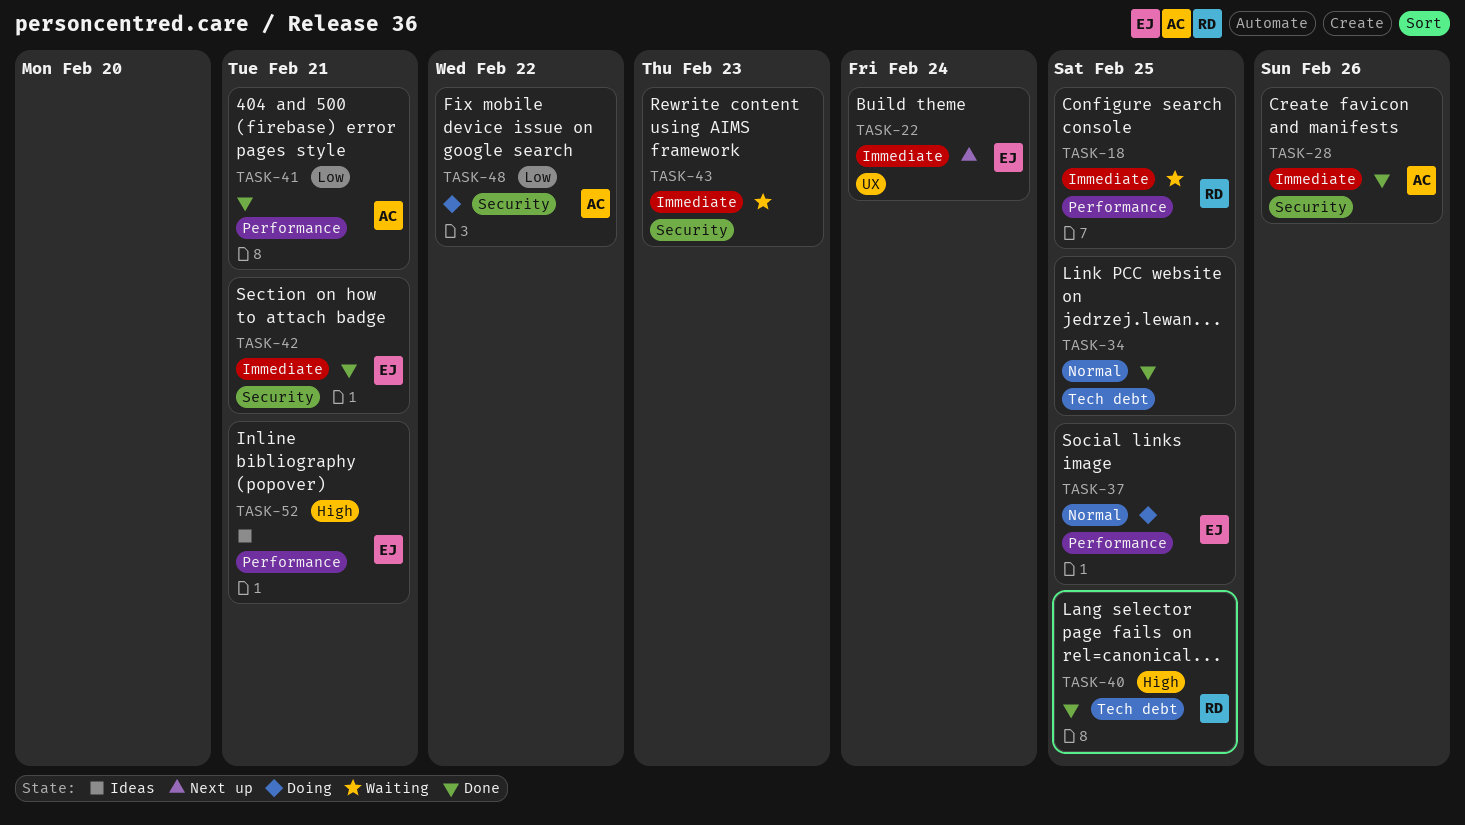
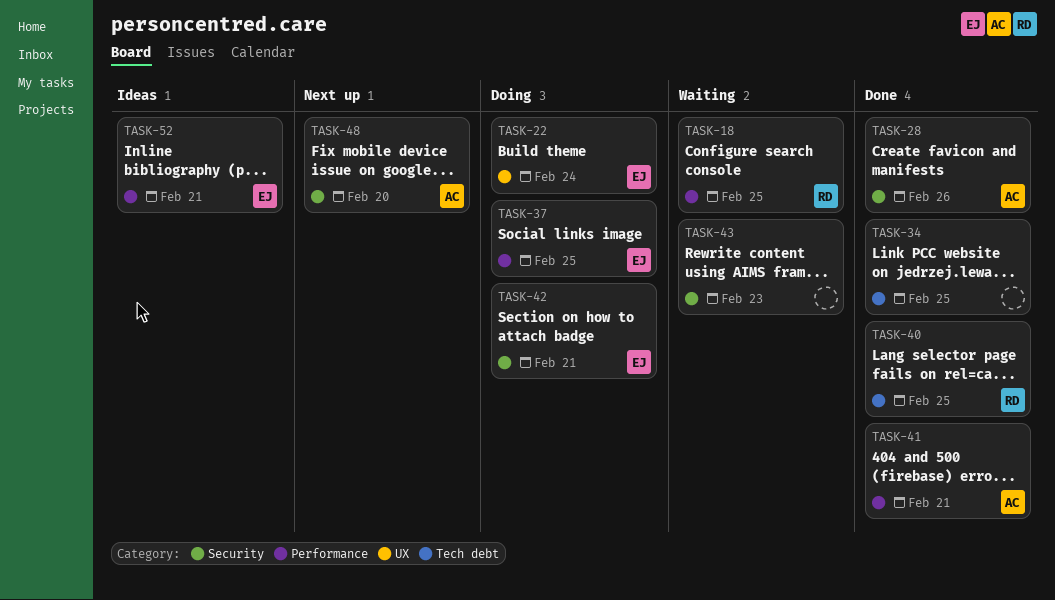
TASK-22, status: Next up -> Doing
TASK-42, status: Done -> Doing
TASK-48, status: Doing -> Next up
TASK-48, due: Feb 22 -> Feb 20

